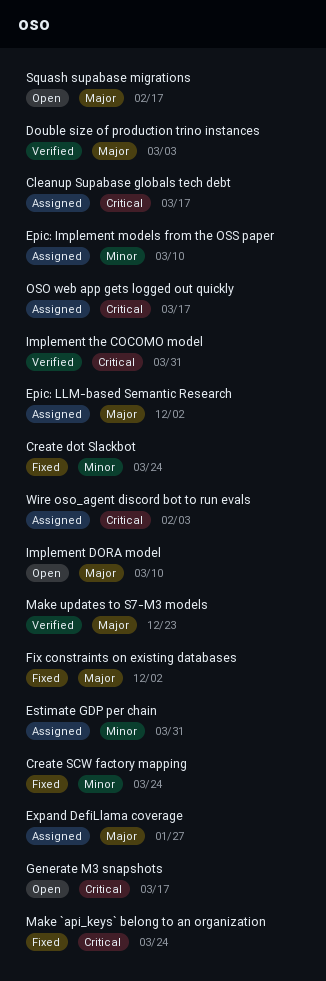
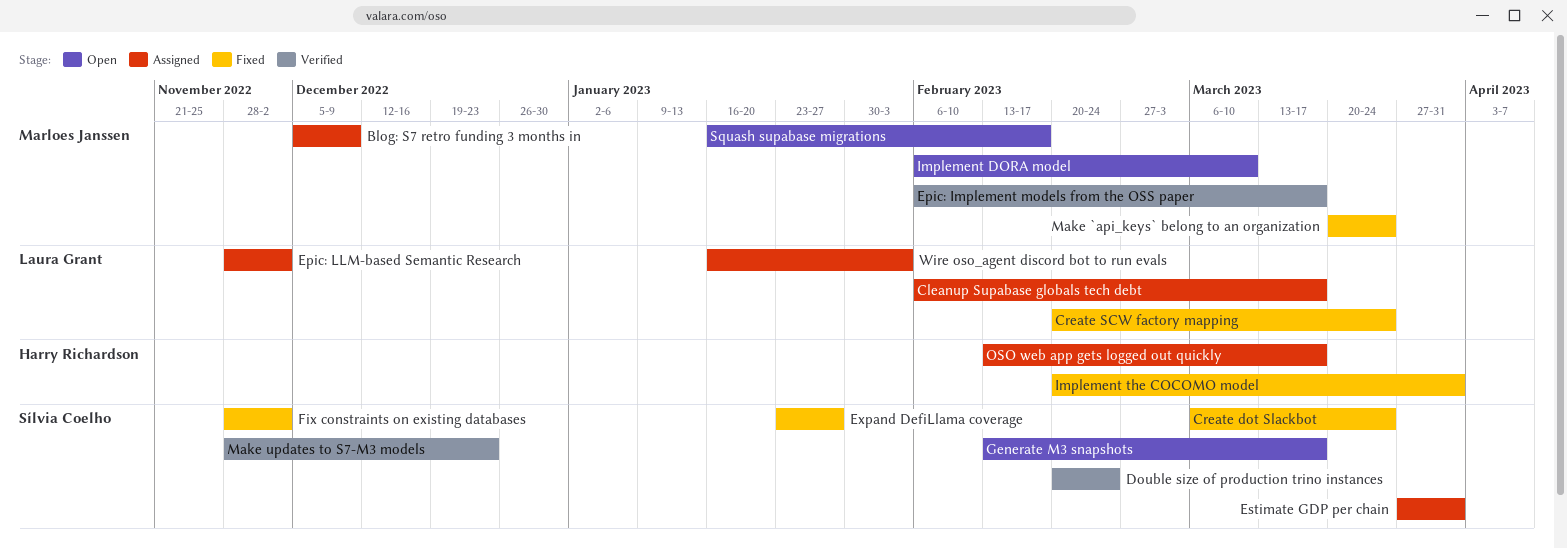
Blog: S7 retro funding 3 months in: none -> present
Double size of production trino instances, due: Mar 3 -> Feb 24
Epic: Implement models from the OSS paper, status: Assigned -> Verified
Epic: Implement models from the OSS paper, due: Mar 10 -> Mar 17
Expand DefiLlama coverage, status: Assigned -> Fixed
Implement the COCOMO model, status: Verified -> Fixed

